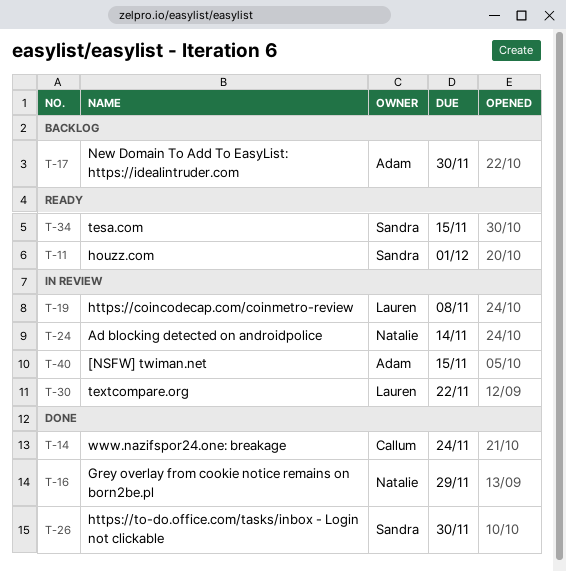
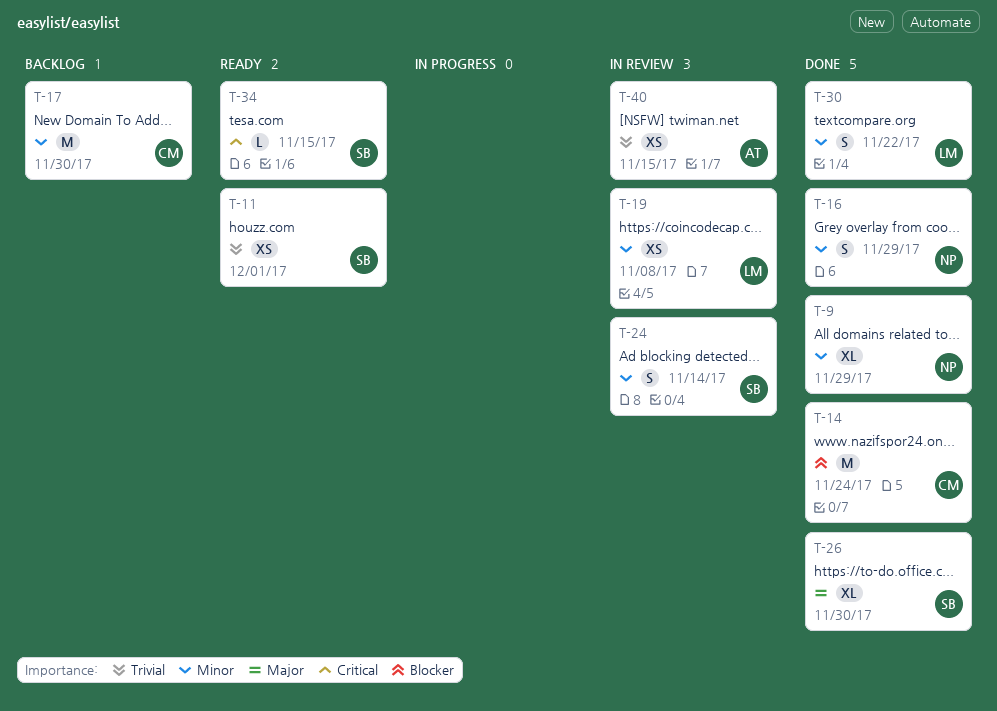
T-9: none -> present
T-17, owner: Adam -> Callum
T-24, owner: Natalie -> Sandra
T-30, status: In review -> Done

